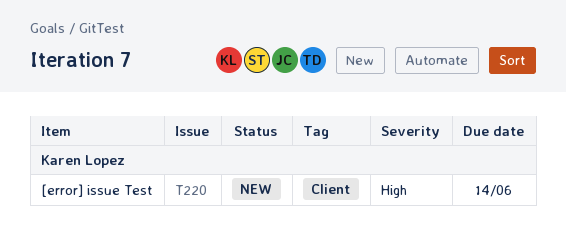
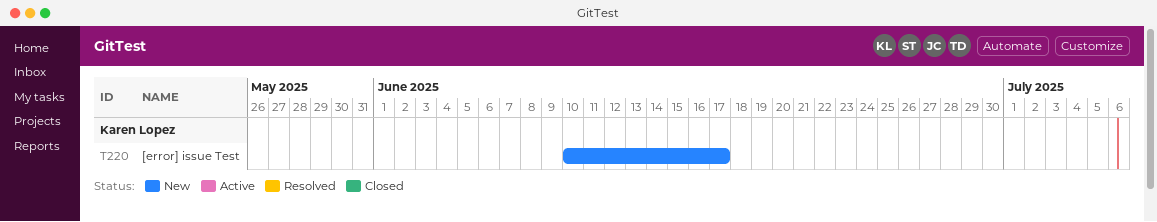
T220, due: Jun 14 -> Jun 17

